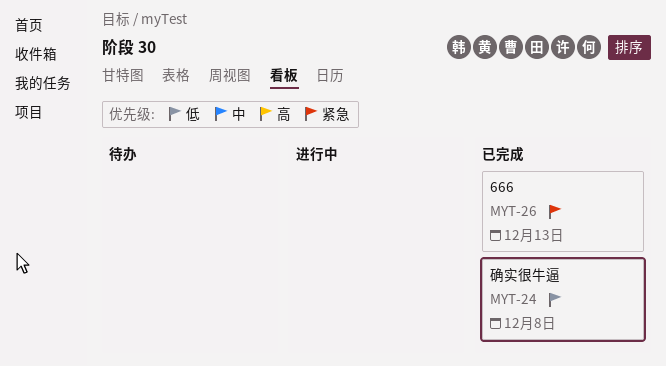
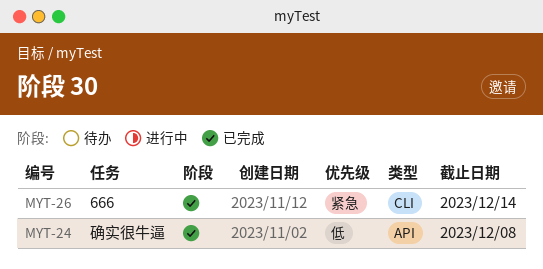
MYT-26, due: Dec 13 -> Dec 14

